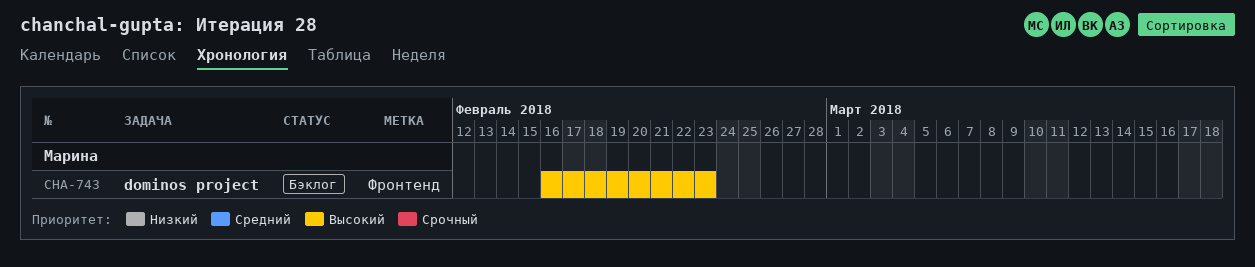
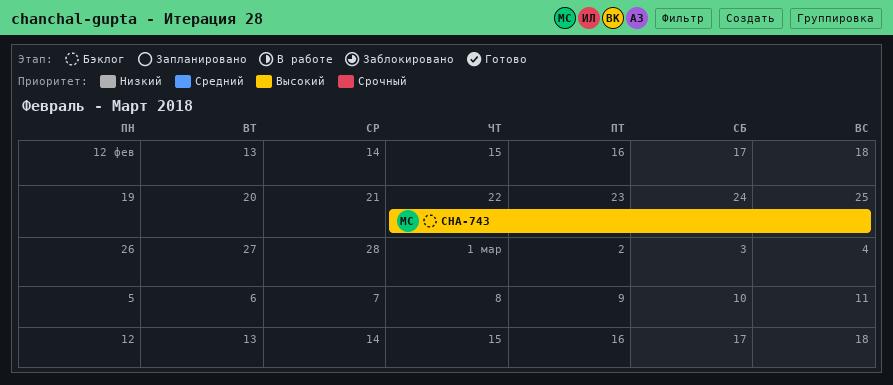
CHA-743, start: Feb 16 -> Feb 22
CHA-743, due: Feb 23 -> Feb 25

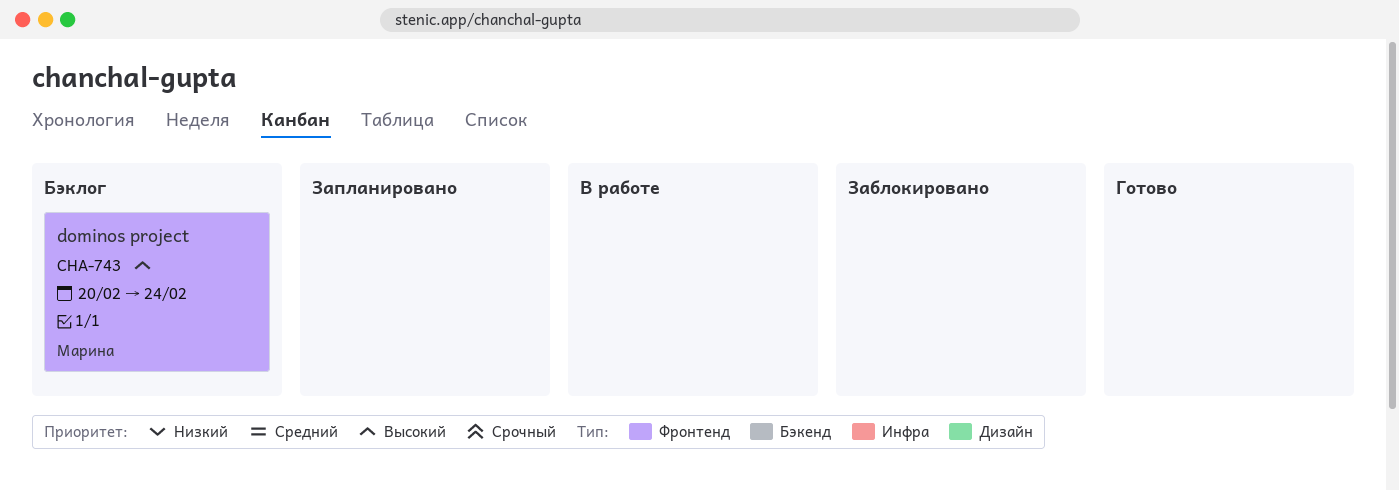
CHA-743, start: Feb 22 -> Feb 20
CHA-743, due: Feb 25 -> Feb 24

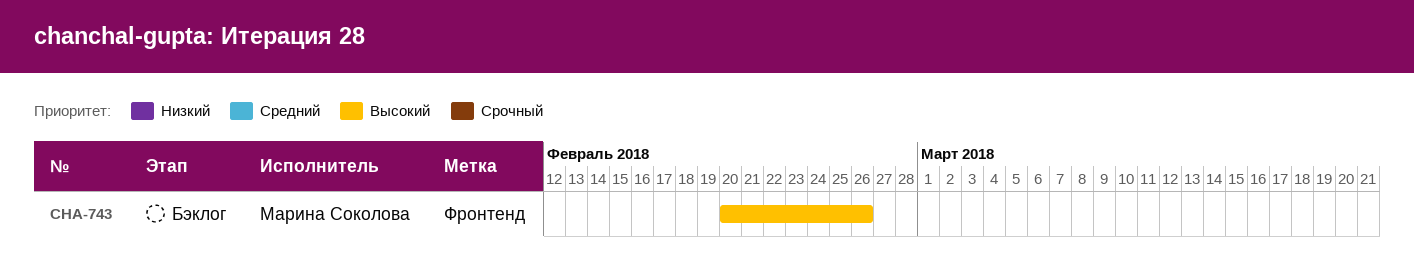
CHA-743, due: Feb 24 -> Feb 26

